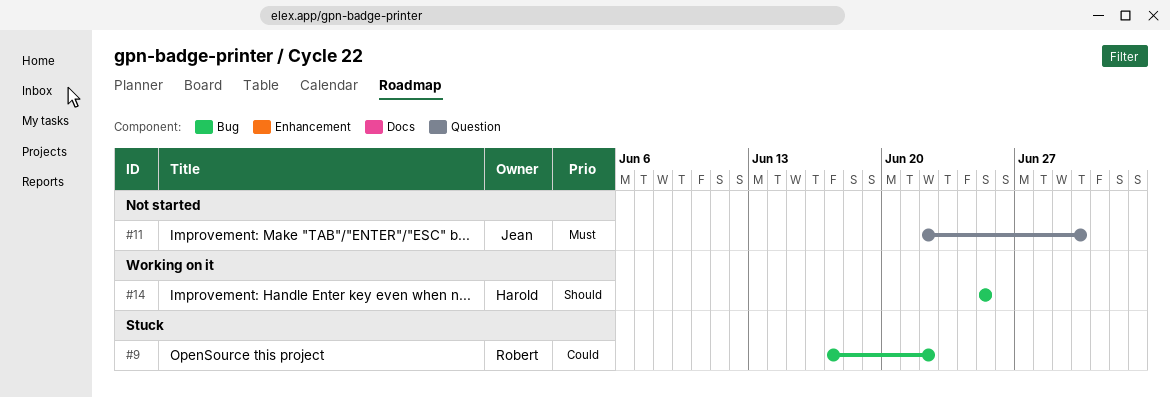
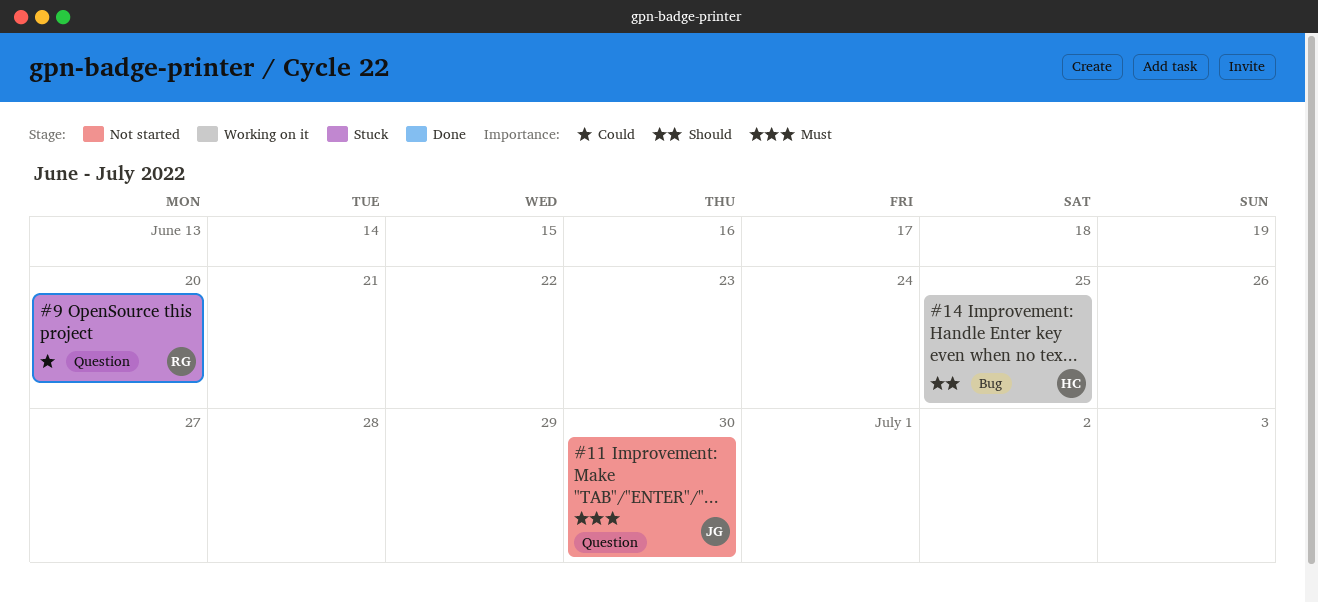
#9, label: Bug -> Question
#9, due: Jun 22 -> Jun 20

